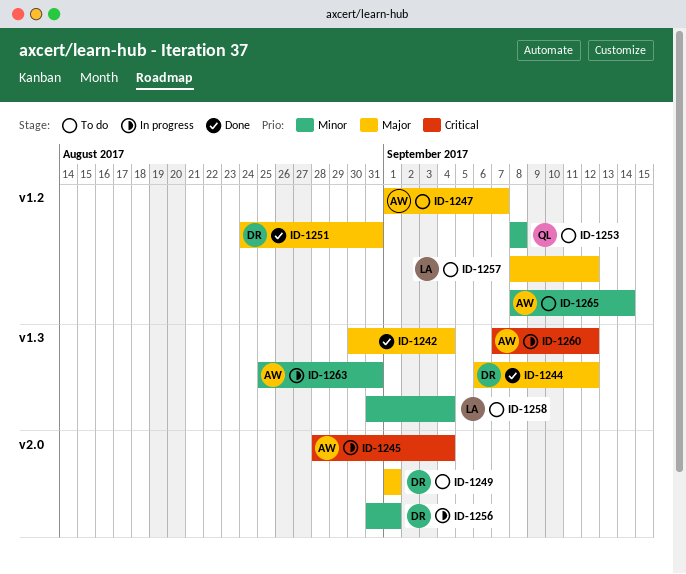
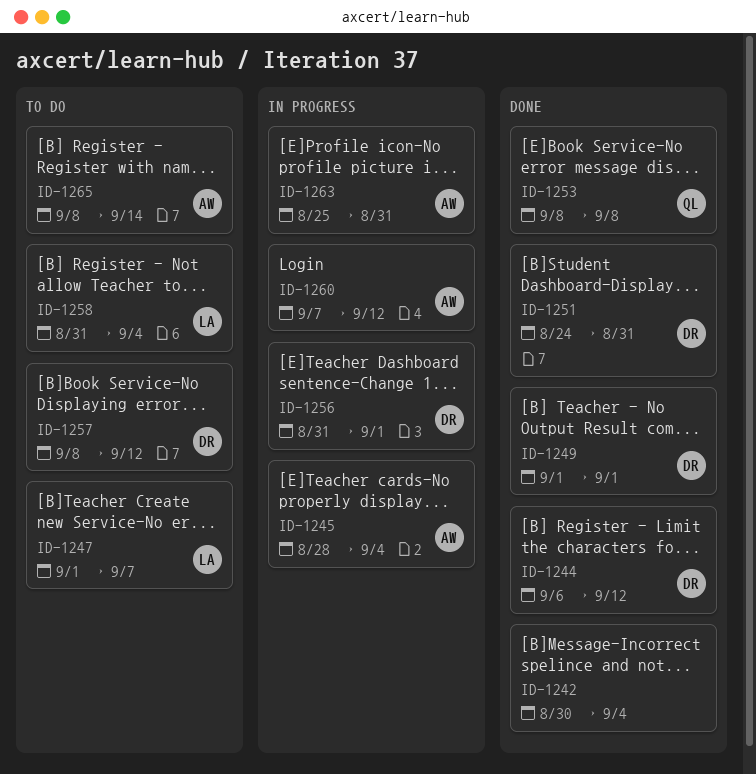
ID-1247, owner: AW -> LA
ID-1249, status: To do -> Done
ID-1253, status: To do -> Done
ID-1257, owner: LA -> DR

